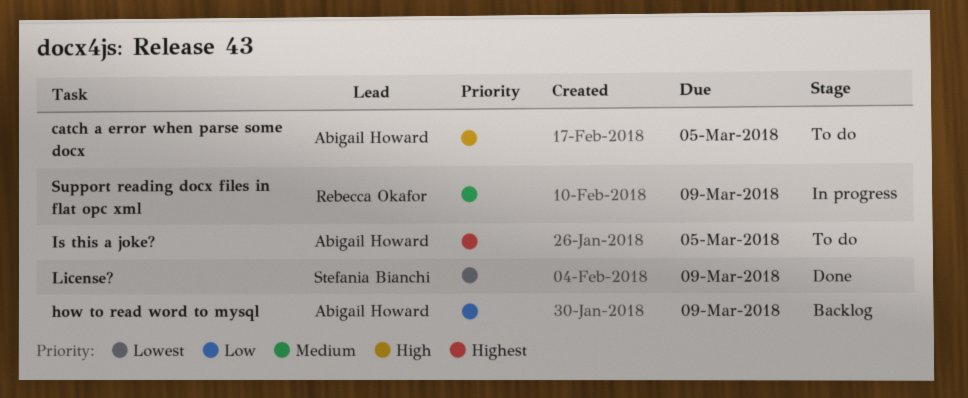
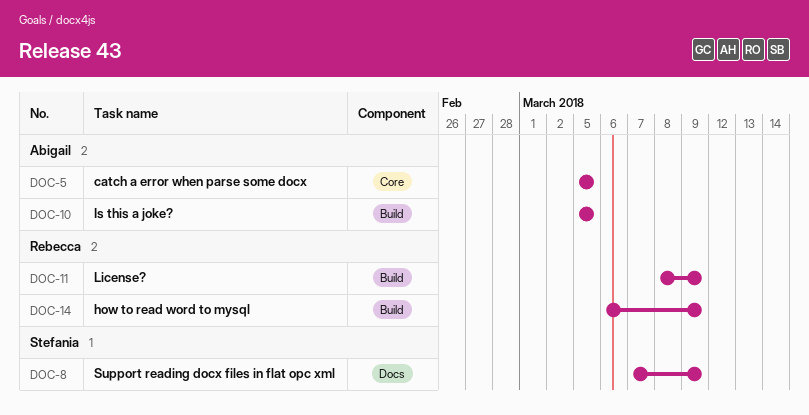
how to read word to mysql, owner: Abigail Howard -> Rebecca Okafor
License?, owner: Stefania Bianchi -> Rebecca Okafor
Support reading docx files in flat opc xml, owner: Rebecca Okafor -> Stefania Bianchi

